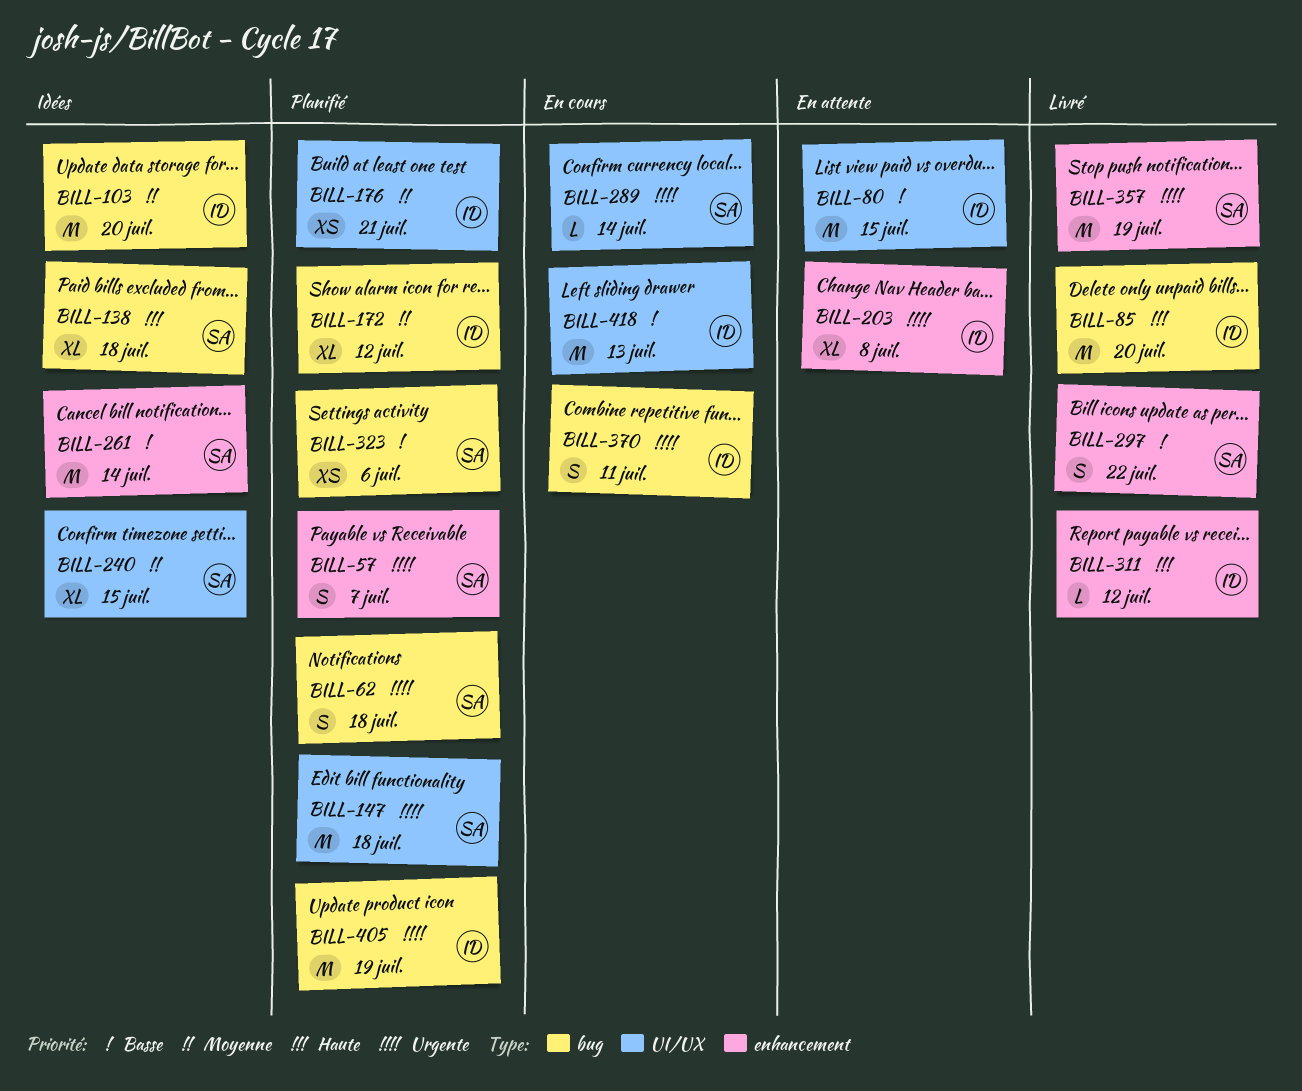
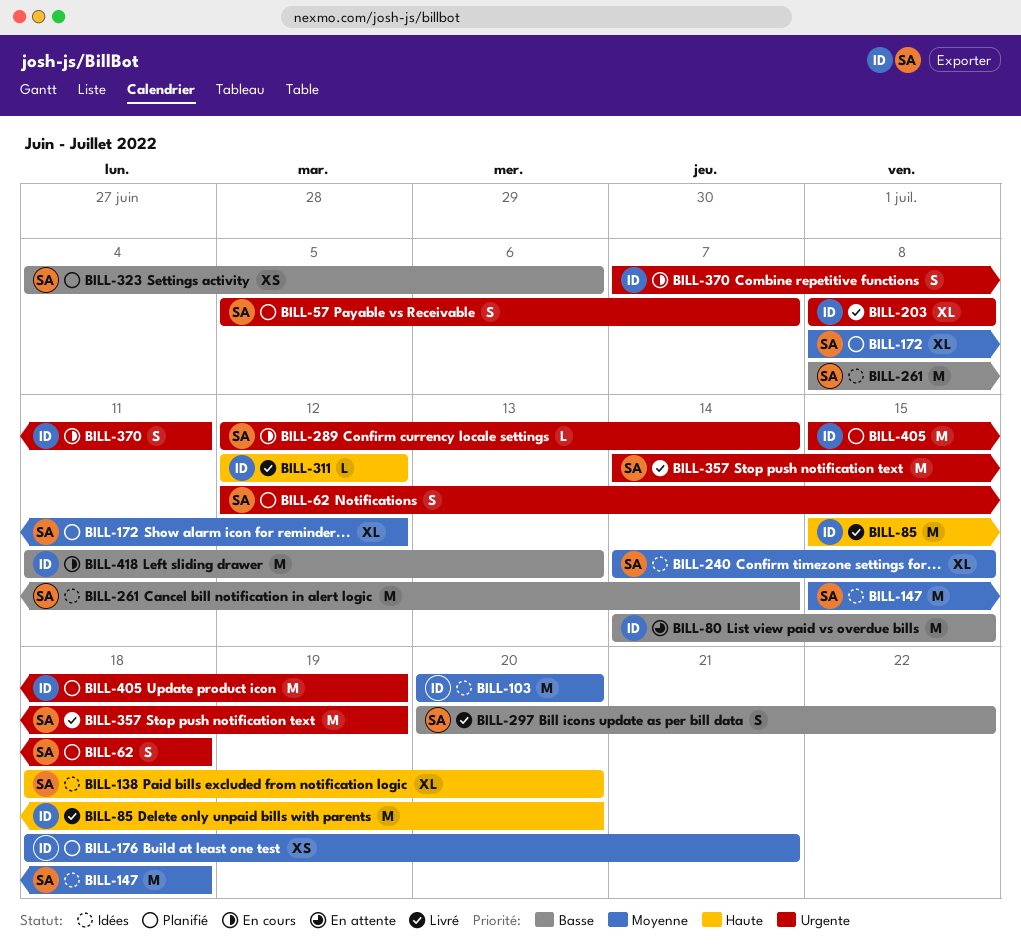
BILL-138, due: Jul 18 -> Jul 20
BILL-147, status: Planifié -> Idées
BILL-147, priority: Urgente -> Moyenne
BILL-172, owner: ID -> SA
BILL-203, status: En attente -> Livré

